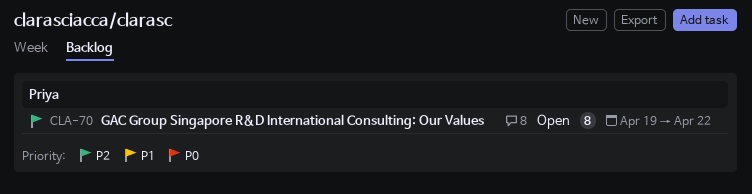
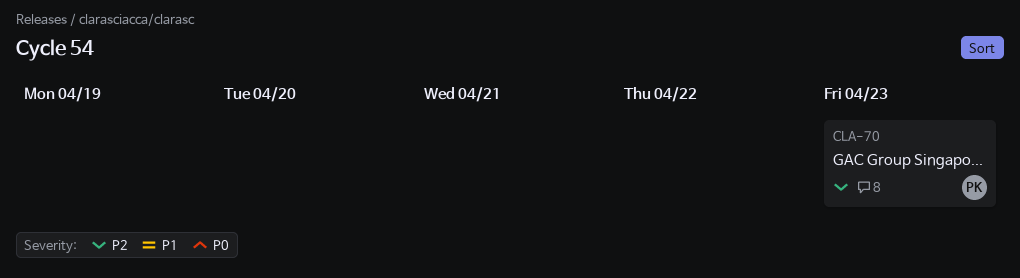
CLA-70, due: Apr 22 -> Apr 23

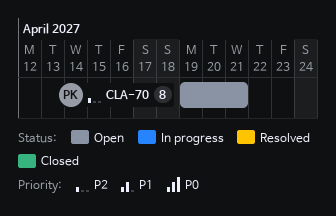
CLA-70, due: Apr 23 -> Apr 21

